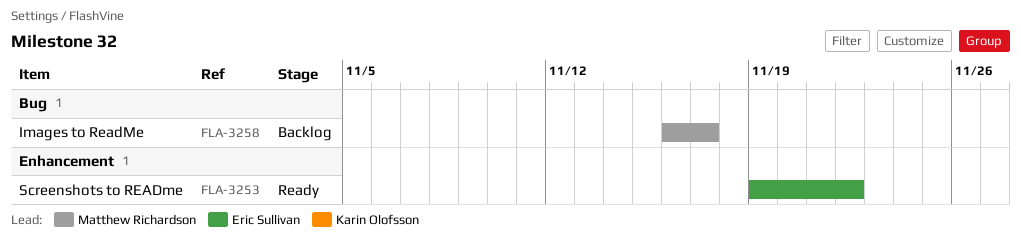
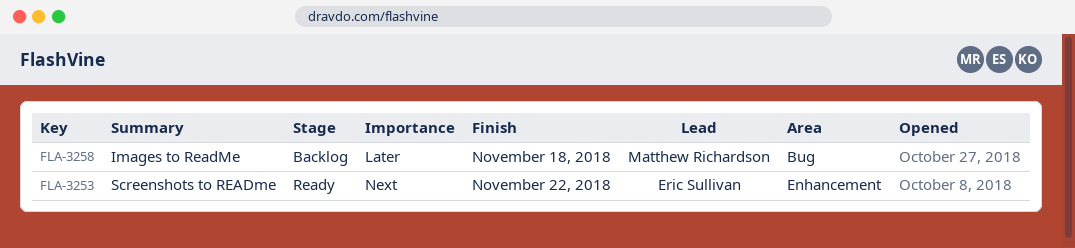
FLA-3258, due: Nov 17 -> Nov 18

